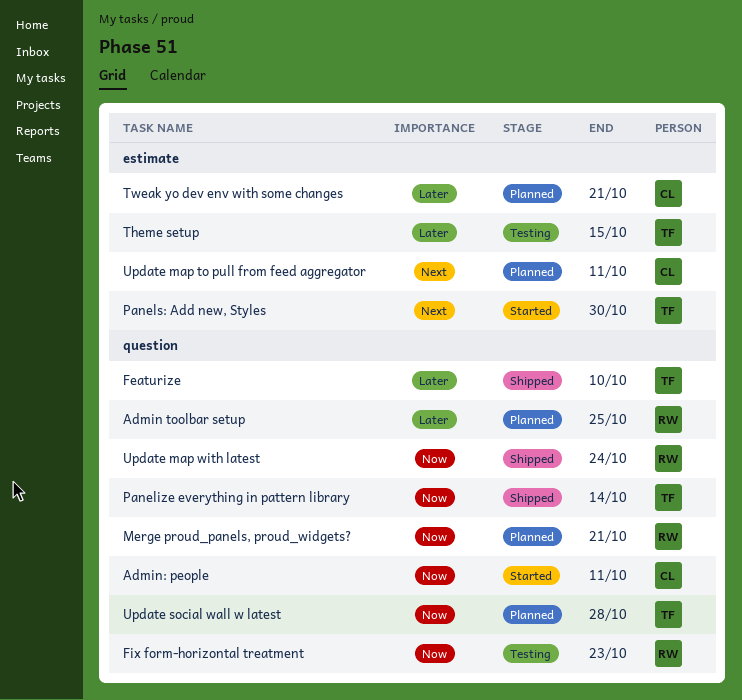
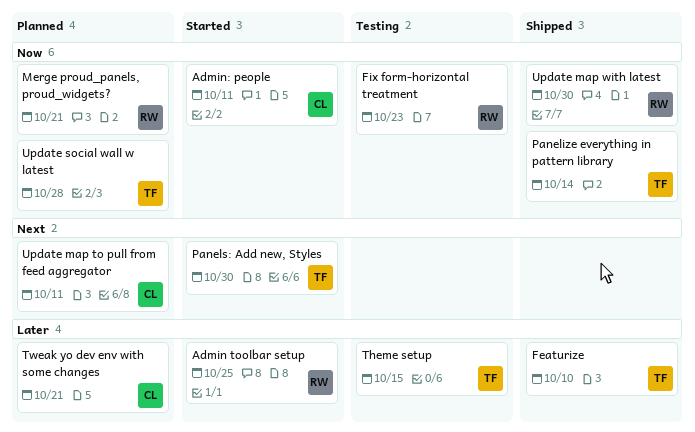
Admin toolbar setup, status: Planned -> Started
Update map with latest, due: Oct 24 -> Oct 30

